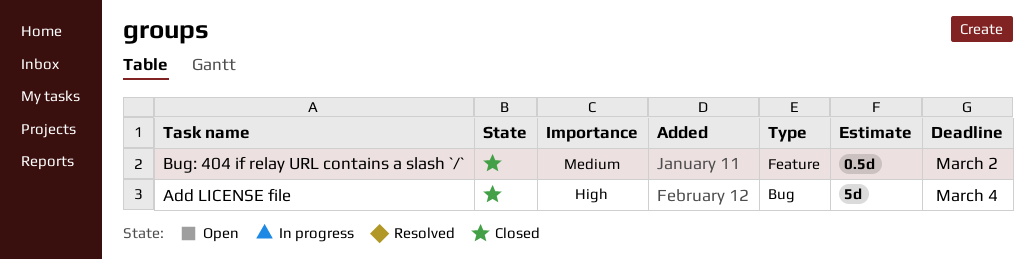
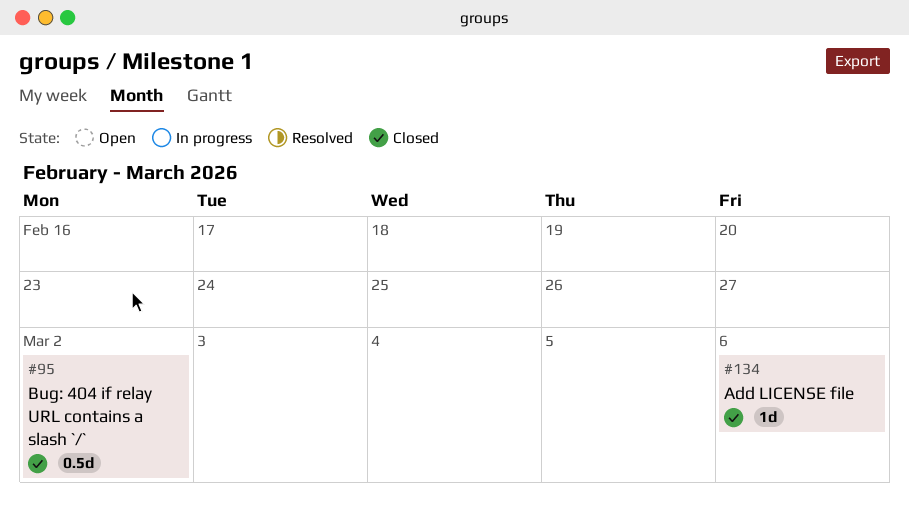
Add LICENSE file, estimate: 5d -> 1d
Add LICENSE file, due: Mar 4 -> Mar 6

